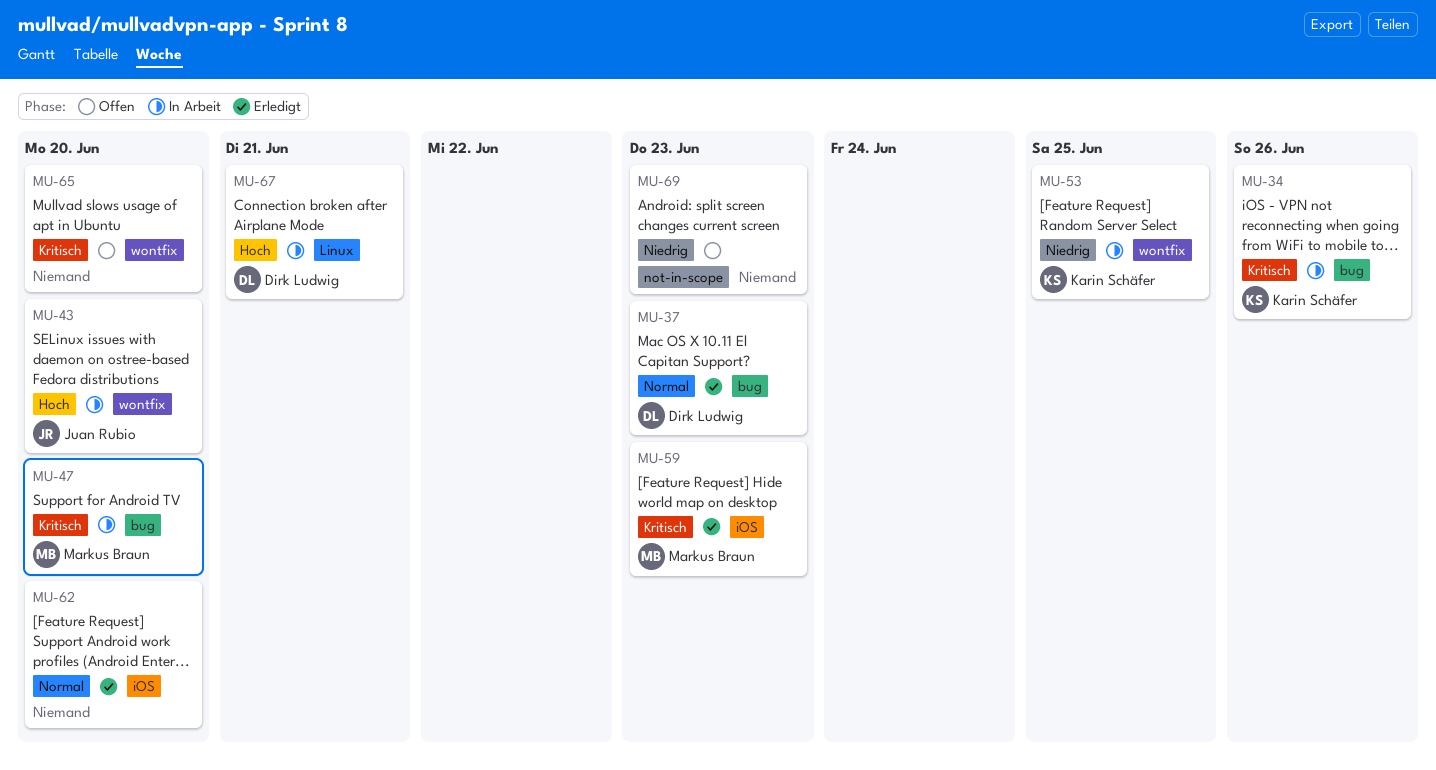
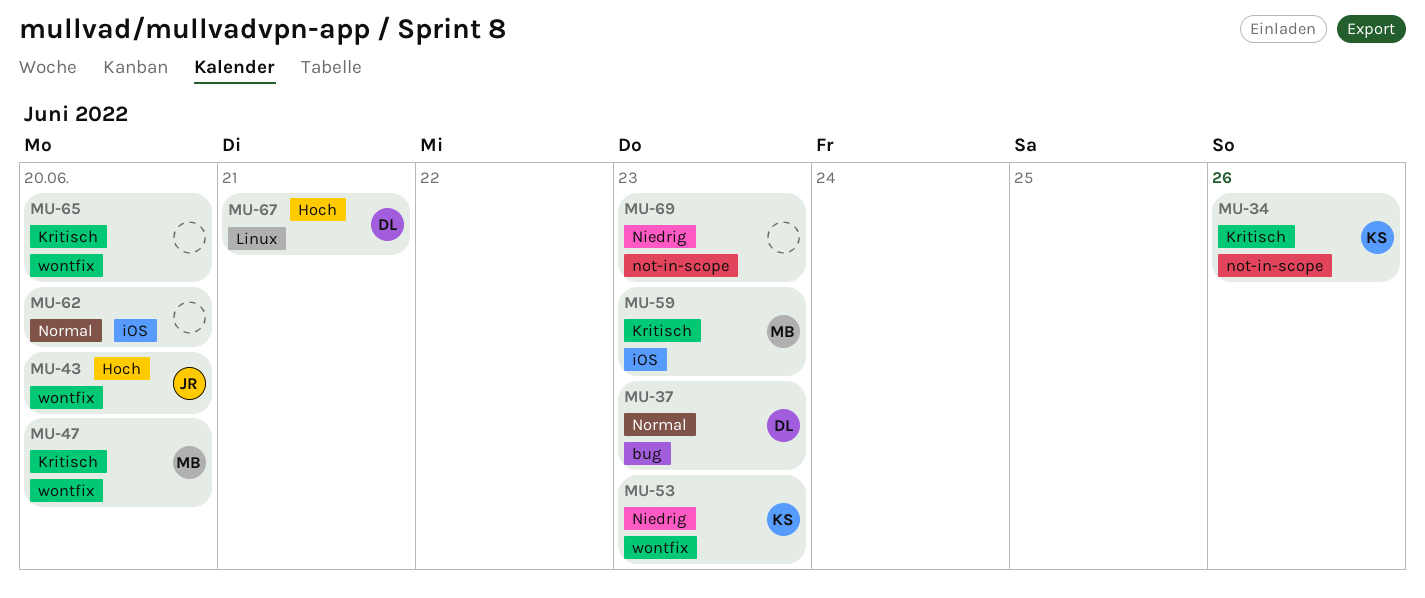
MU-34, label: bug -> not-in-scope
MU-47, label: bug -> wontfix
MU-53, due: Jun 25 -> Jun 23

